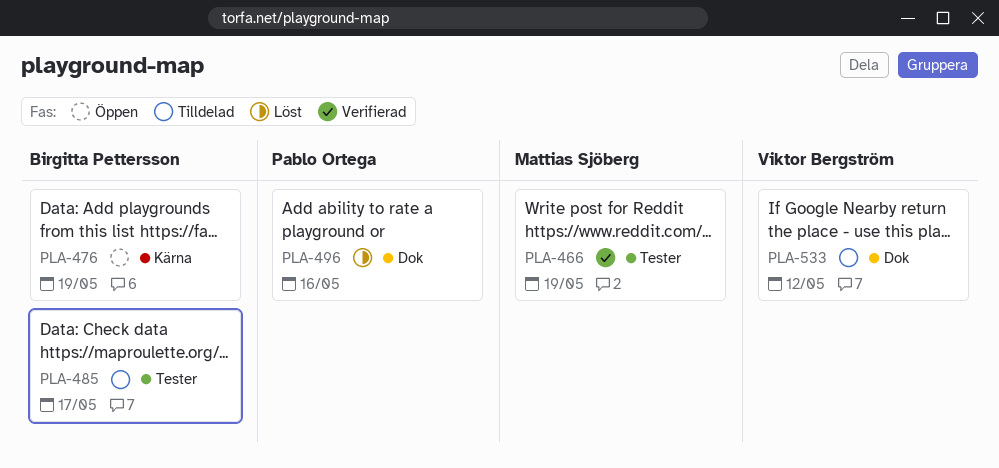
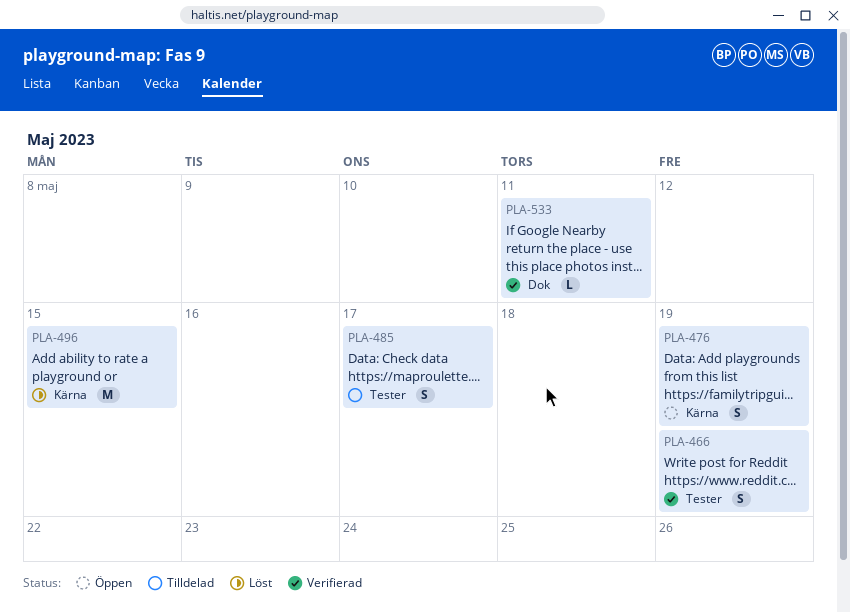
PLA-496, label: Dok -> Kärna
PLA-496, due: May 16 -> May 15
PLA-533, status: Tilldelad -> Verifierad
PLA-533, due: May 12 -> May 11

